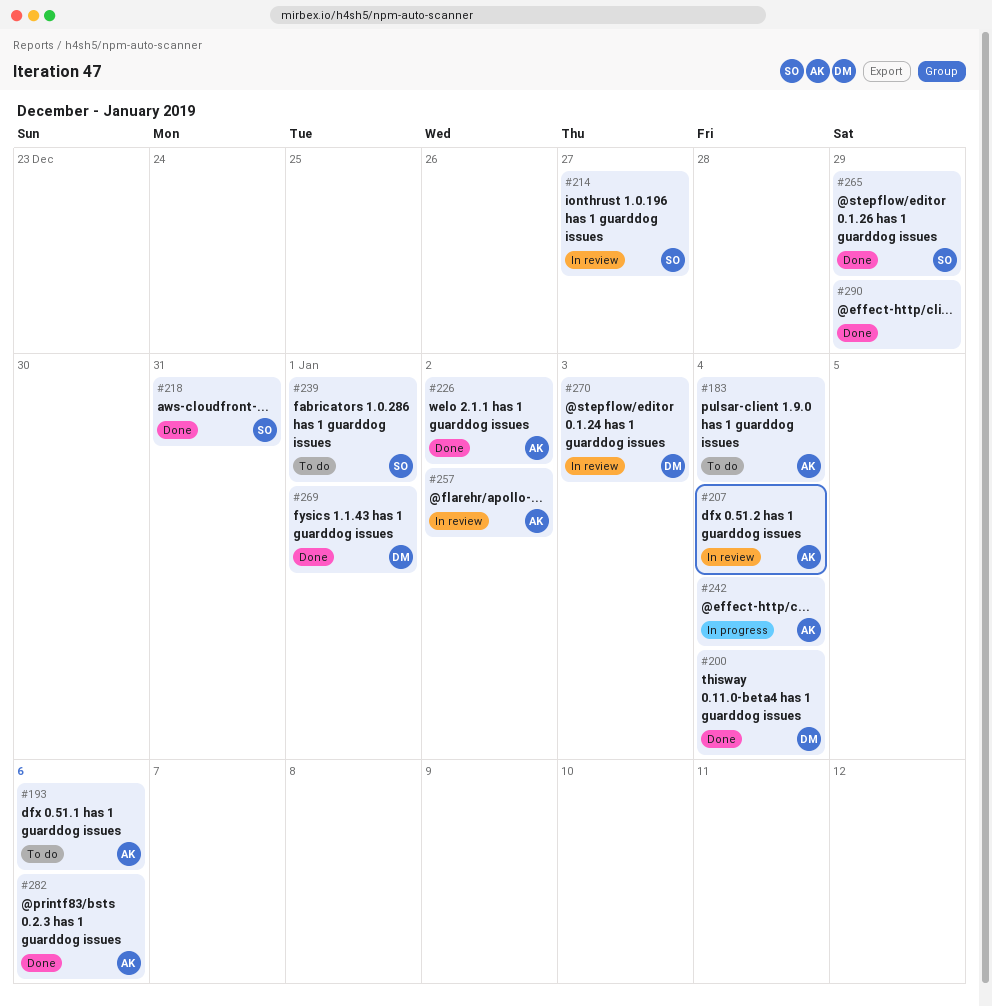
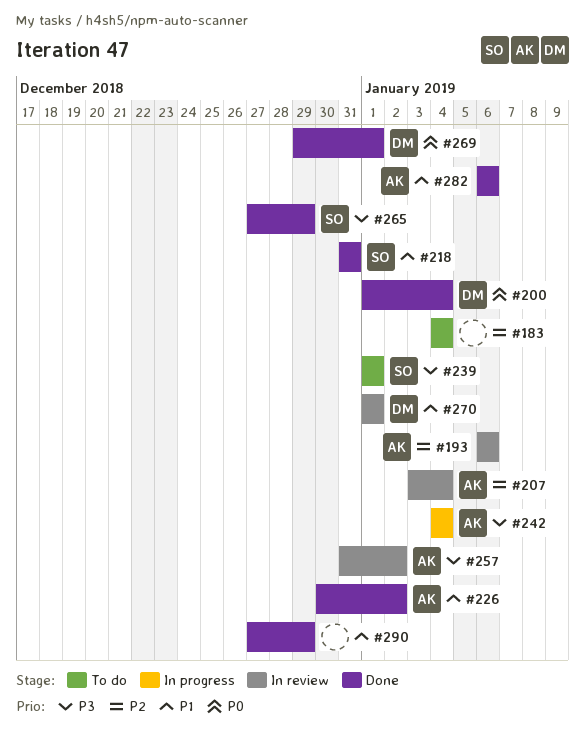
#183, owner: AK -> none
#193, status: To do -> In review
#214: present -> none
#270, due: Jan 3 -> Jan 1

